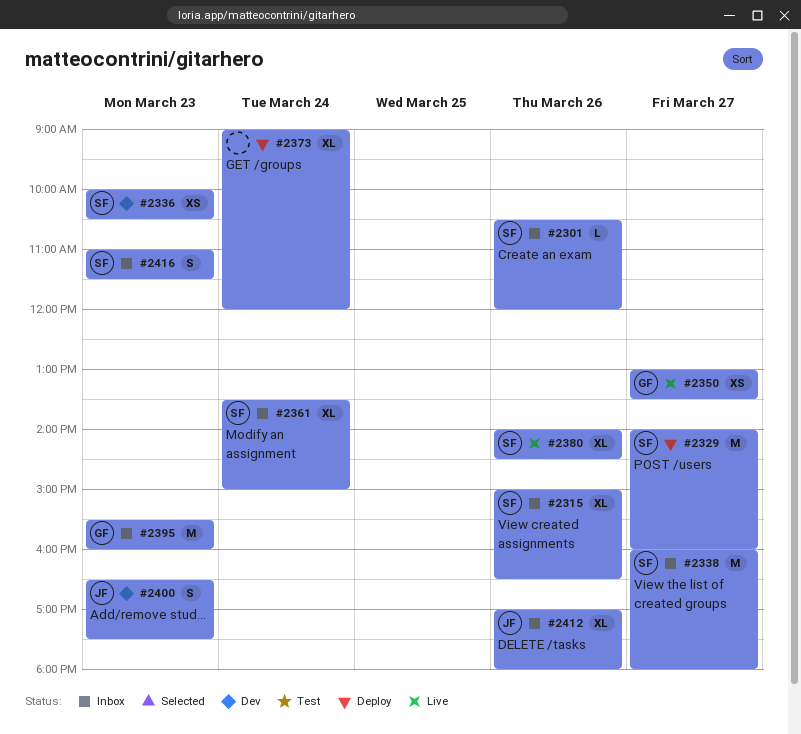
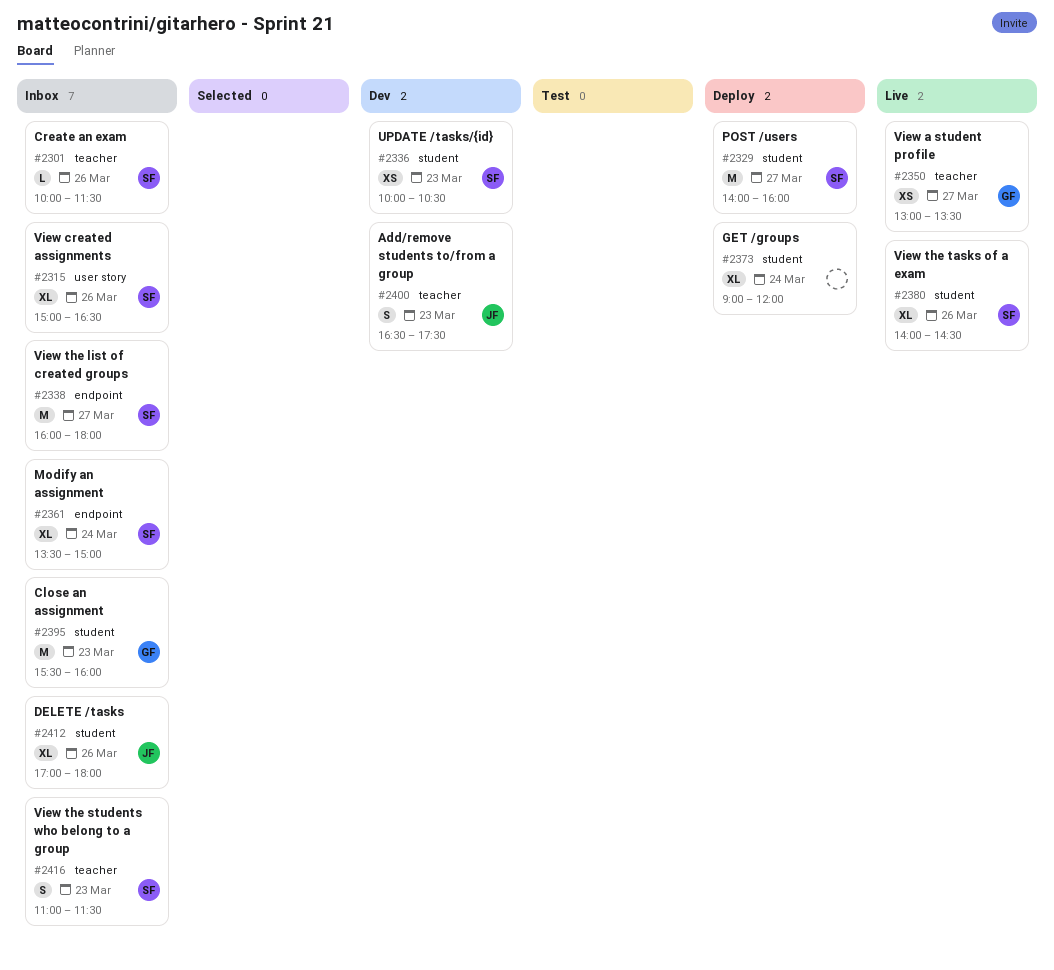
#2301, begins: 10:30 -> 10:00
#2301, ends: 12:00 -> 11:30

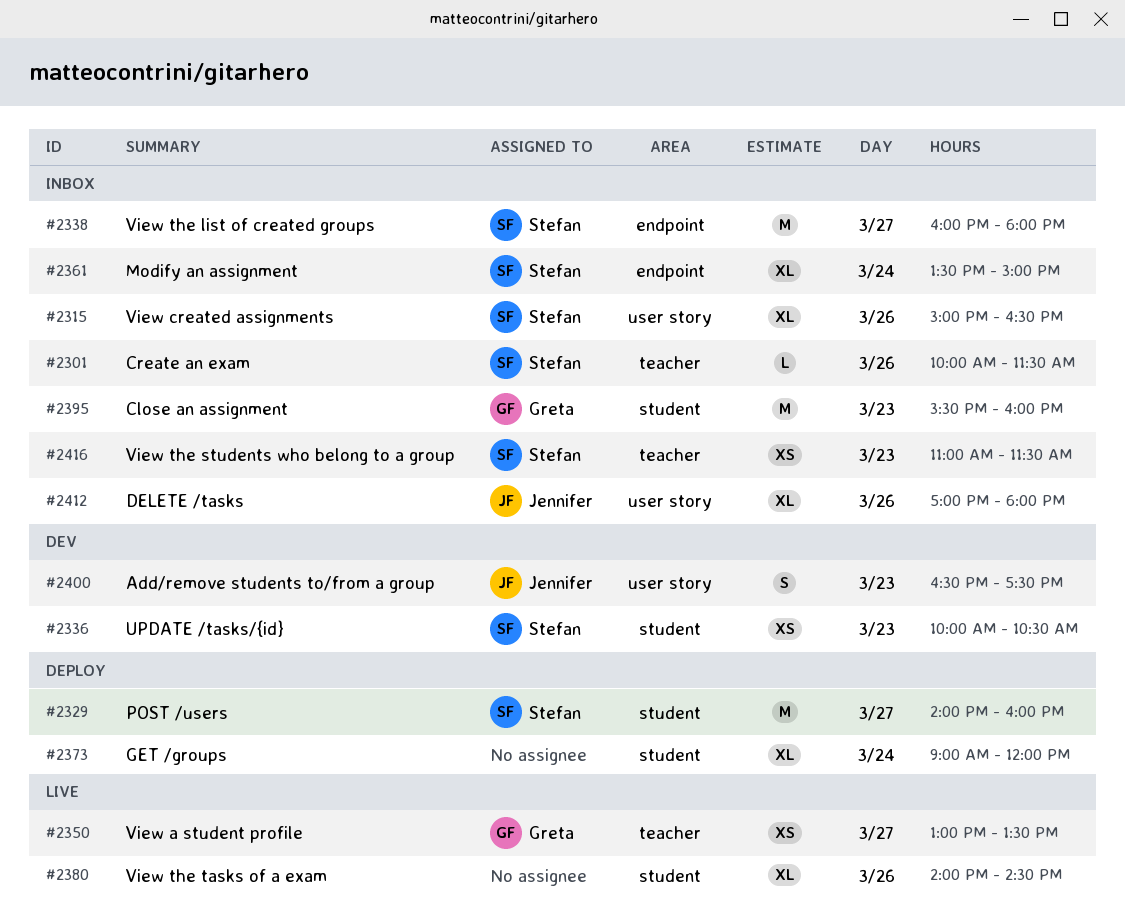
#2380, owner: Stefan -> none
#2400, label: teacher -> user story
#2412, label: student -> user story
#2416, estimate: S -> XS

